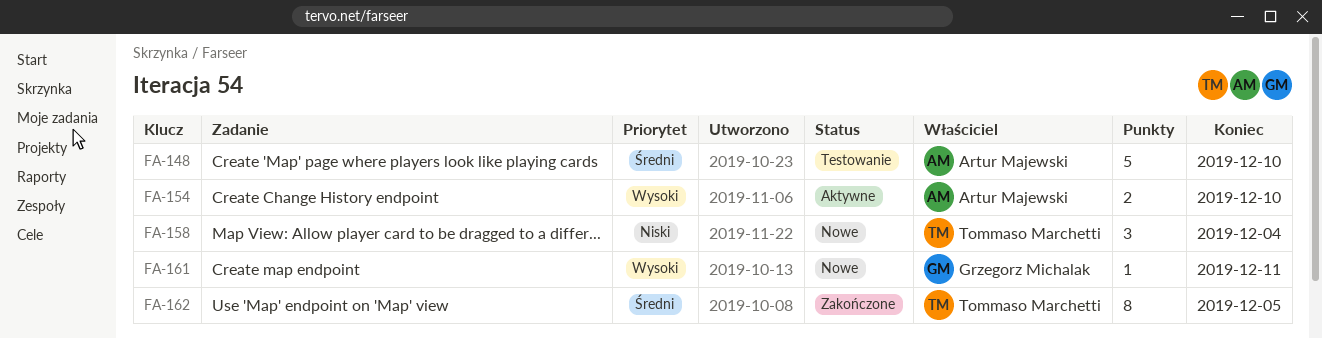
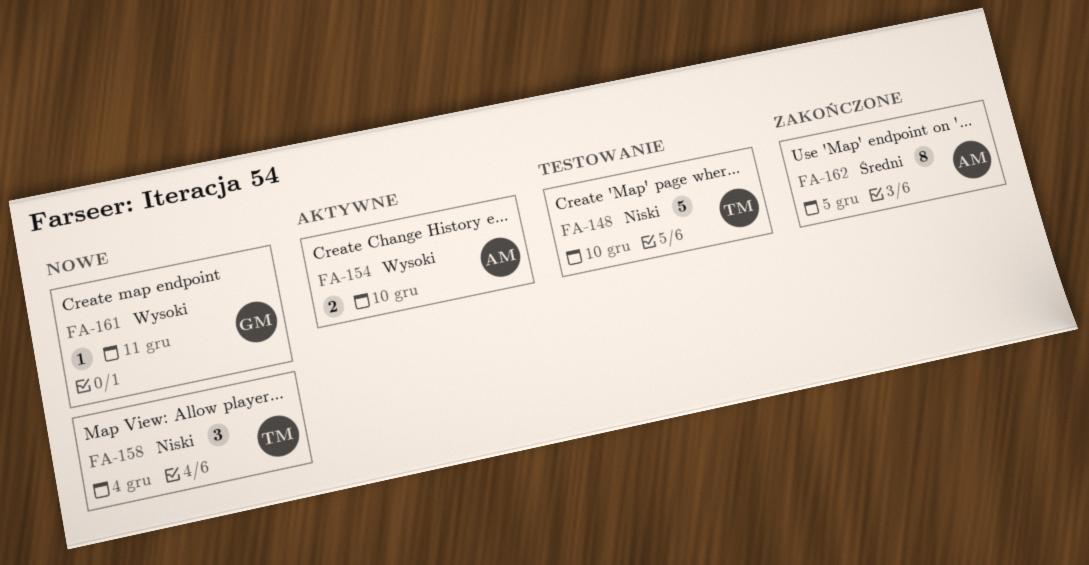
FA-148, owner: Artur Majewski -> Tommaso Marchetti
FA-148, priority: Średni -> Niski
FA-162, owner: Tommaso Marchetti -> Artur Majewski

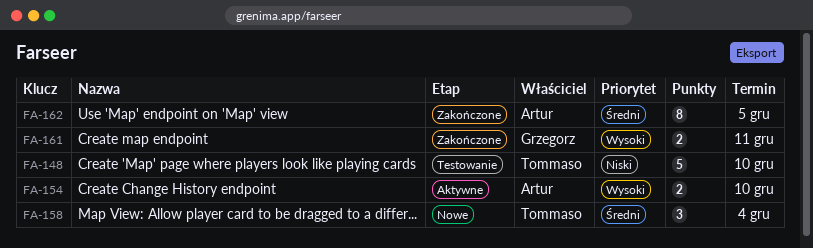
FA-158, priority: Niski -> Średni
FA-161, status: Nowe -> Zakończone
FA-161, estimate: 1 -> 2

